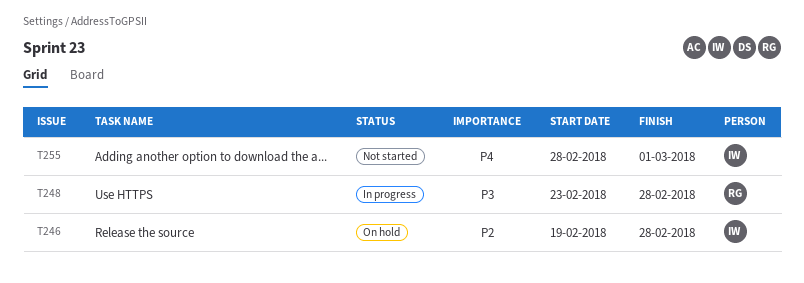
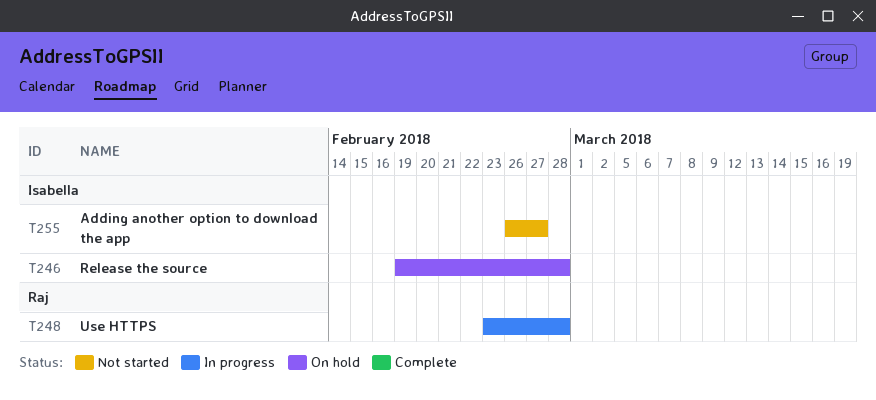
T255, start: Feb 28 -> Feb 26
T255, due: Mar 1 -> Feb 27

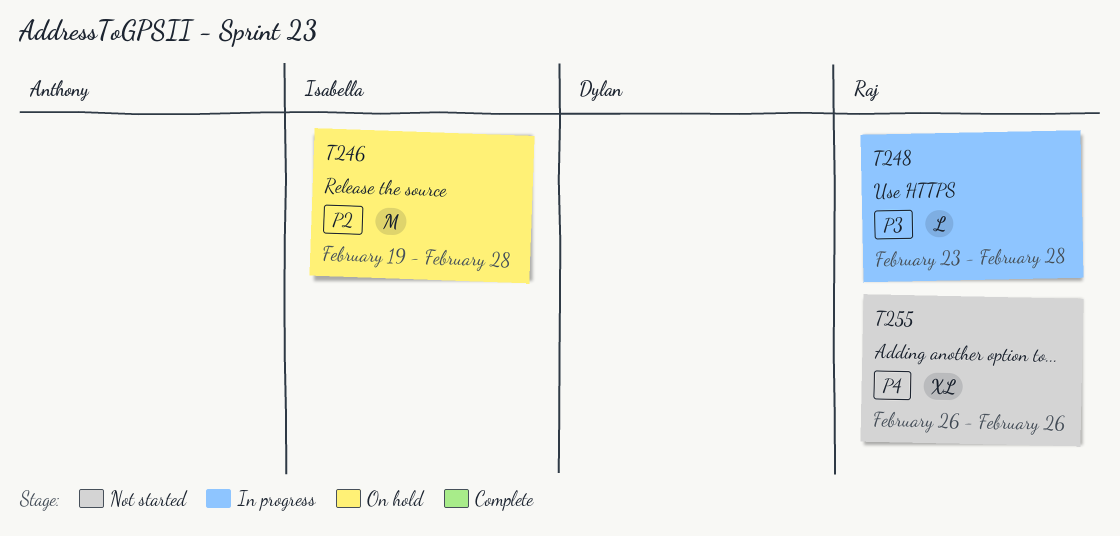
T255, owner: Isabella -> Raj
T255, due: Feb 27 -> Feb 26

